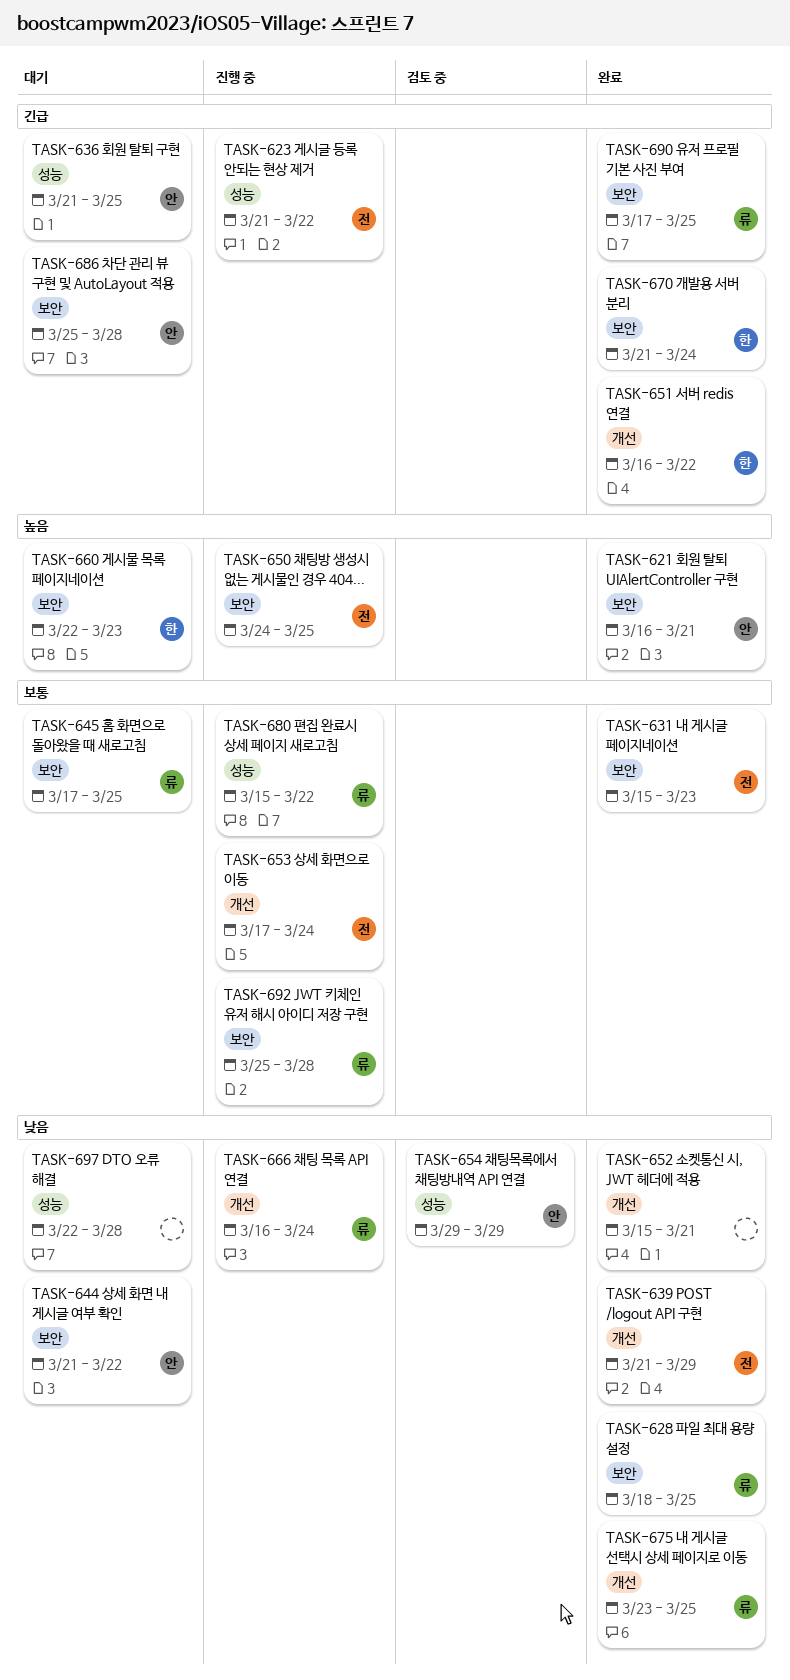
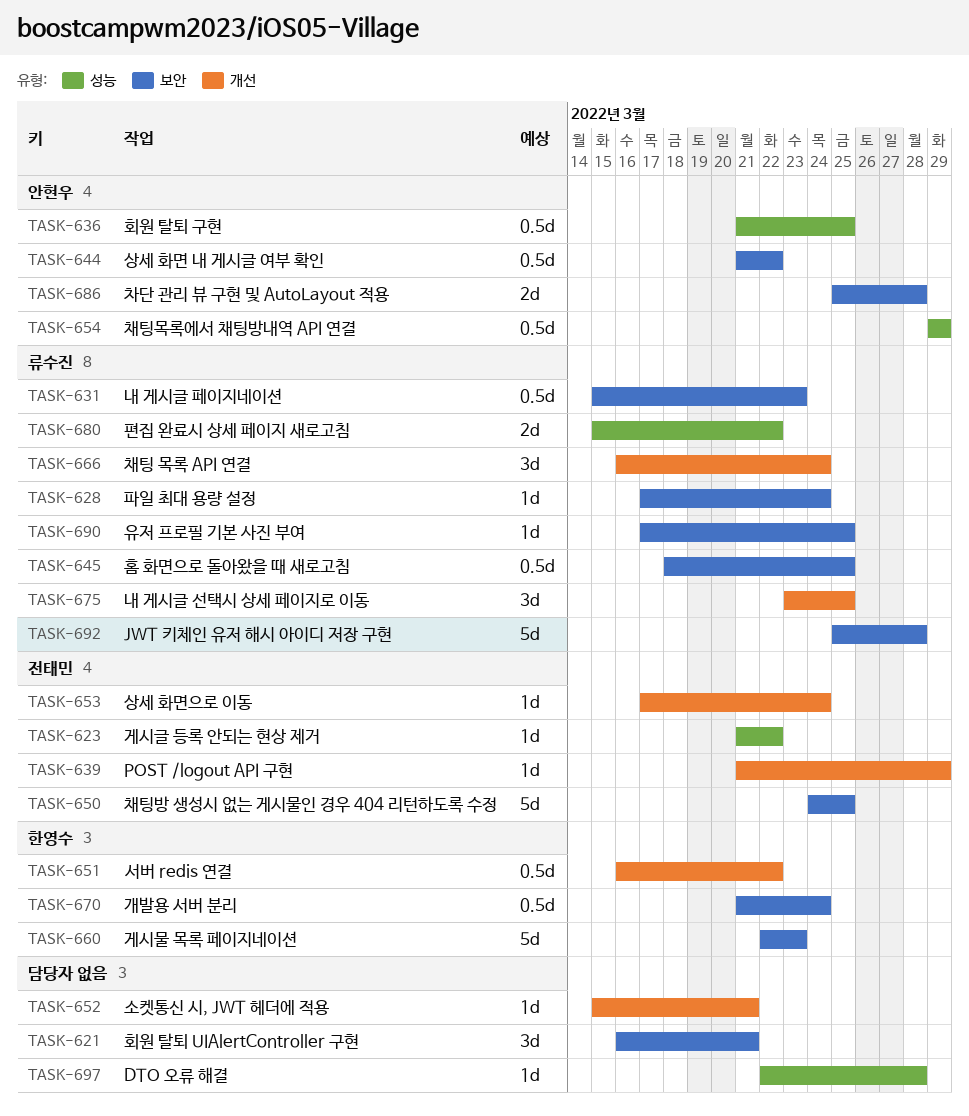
TASK-621, owner: 안현우 -> none
TASK-628, start: Mar 18 -> Mar 17
TASK-628, due: Mar 25 -> Mar 24
TASK-631, owner: 전태민 -> 류수진
TASK-645, start: Mar 17 -> Mar 18

